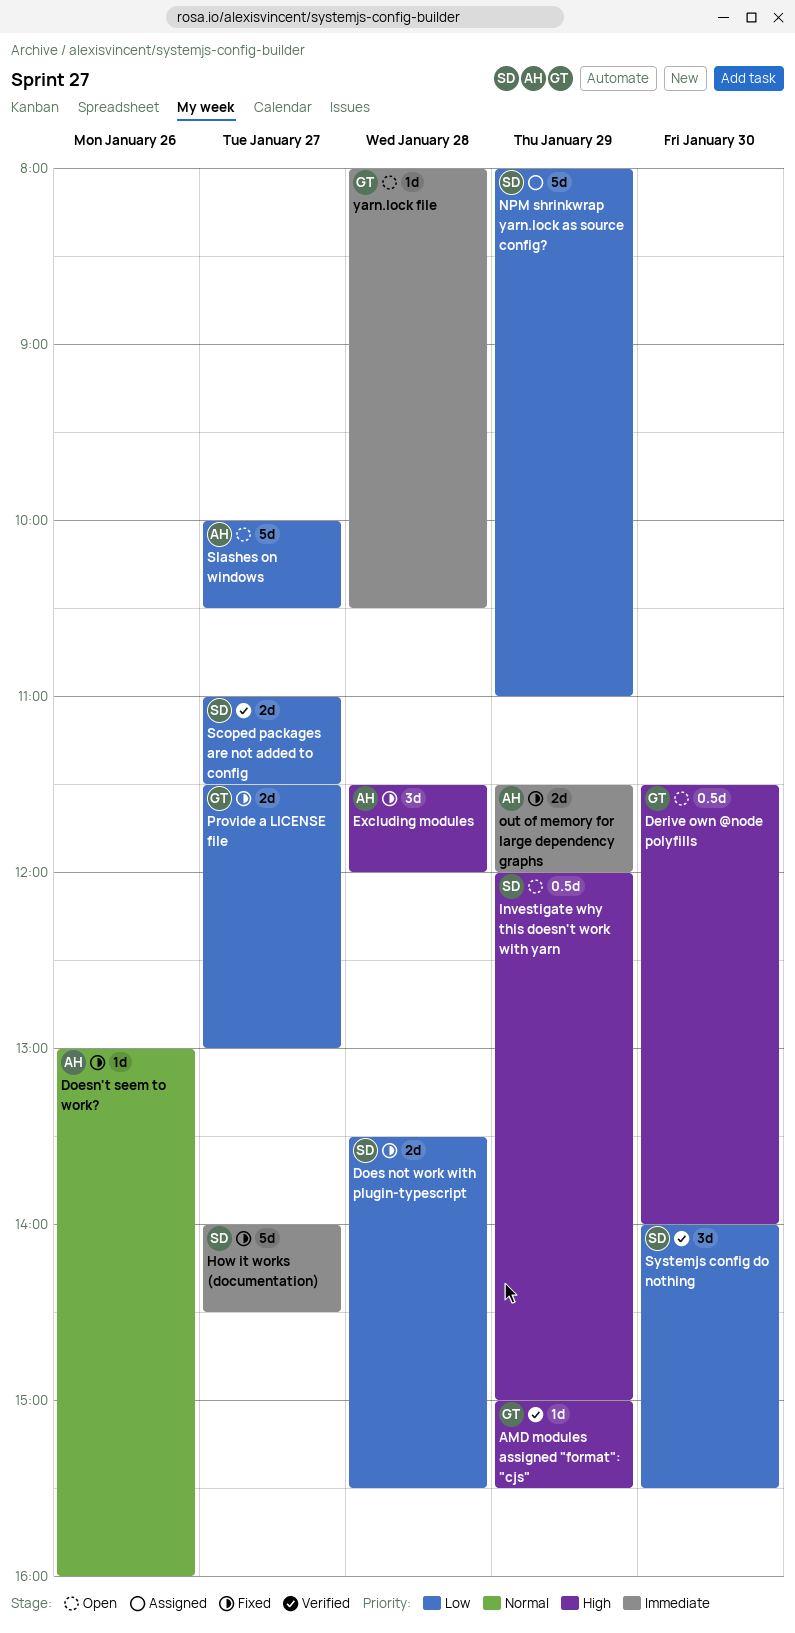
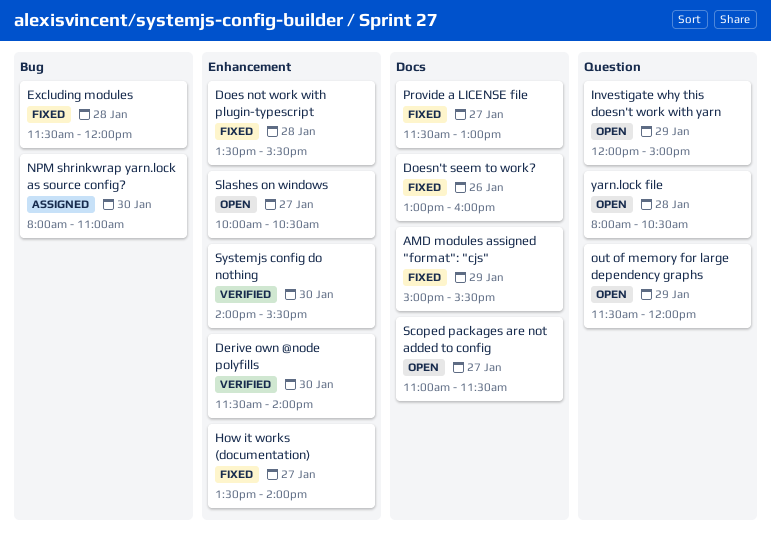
AMD modules assigned "format": "cjs", status: Verified -> Fixed
Derive own @node polyfills, status: Open -> Verified
How it works (documentation), begins: 14:00 -> 13:30
How it works (documentation), ends: 14:30 -> 14:00
NPM shrinkwrap yarn.lock as source config?, day: Jan 29 -> Jan 30
out of memory for large dependency graphs, status: Fixed -> Open
Scoped packages are not added to config, status: Verified -> Open

